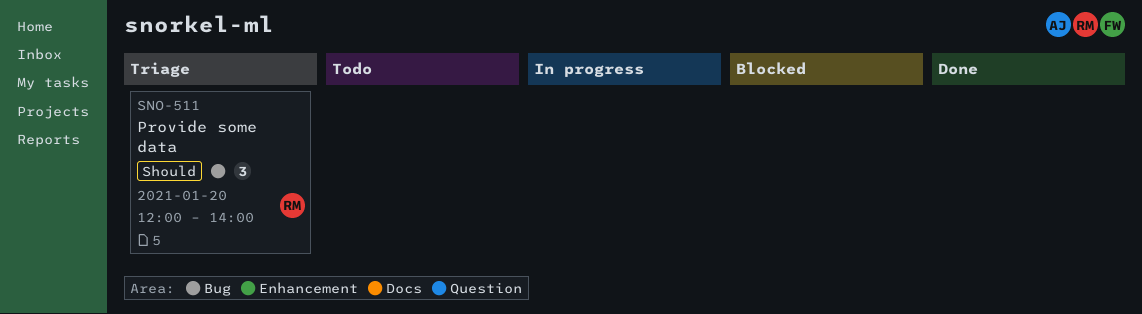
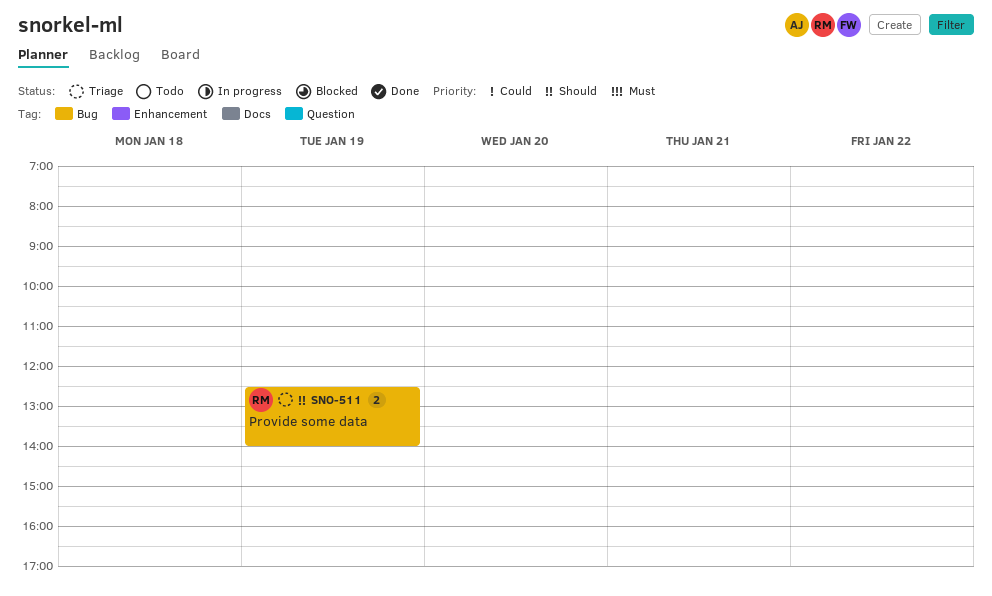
SNO-511, estimate: 3 -> 2
SNO-511, day: Jan 20 -> Jan 19
SNO-511, begins: 12:00 -> 12:30

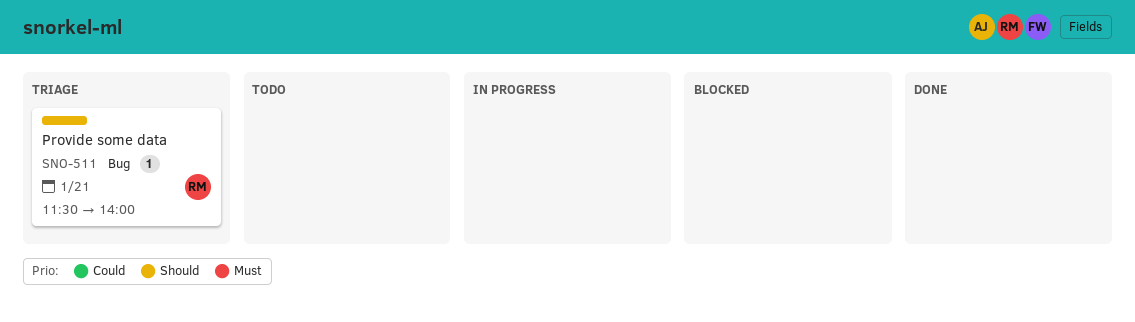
SNO-511, estimate: 2 -> 1
SNO-511, day: Jan 19 -> Jan 21
SNO-511, begins: 12:30 -> 11:30

